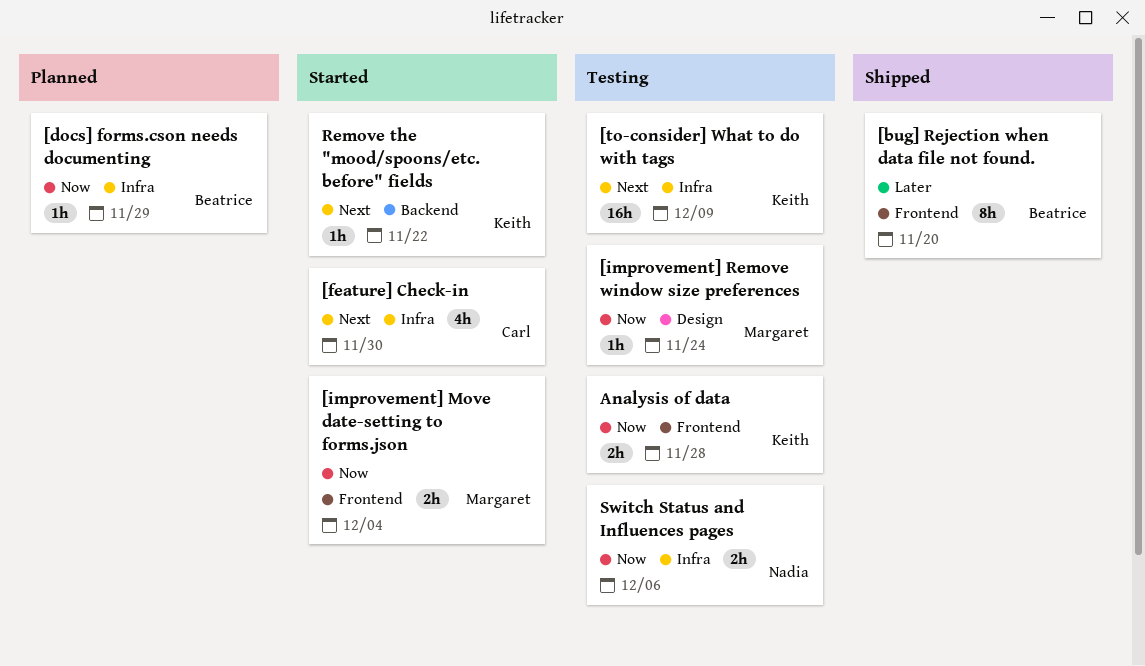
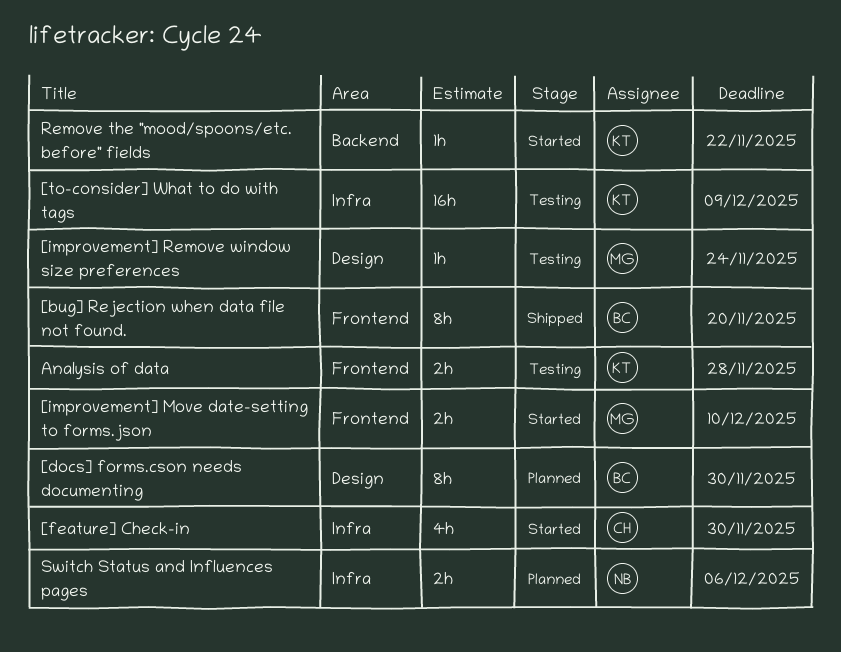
[docs] forms.cson needs documenting, label: Infra -> Design
[docs] forms.cson needs documenting, estimate: 1h -> 8h
[docs] forms.cson needs documenting, due: Nov 29 -> Nov 30
[improvement] Move date-setting to forms.json, due: Dec 4 -> Dec 10
Switch Status and Influences pages, status: Testing -> Planned

